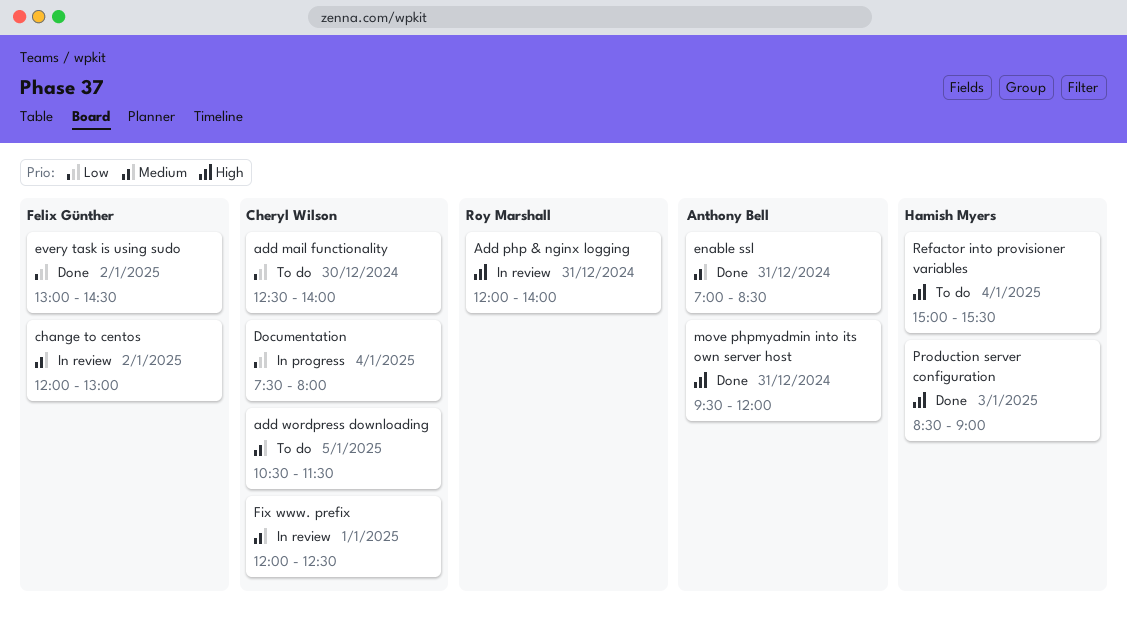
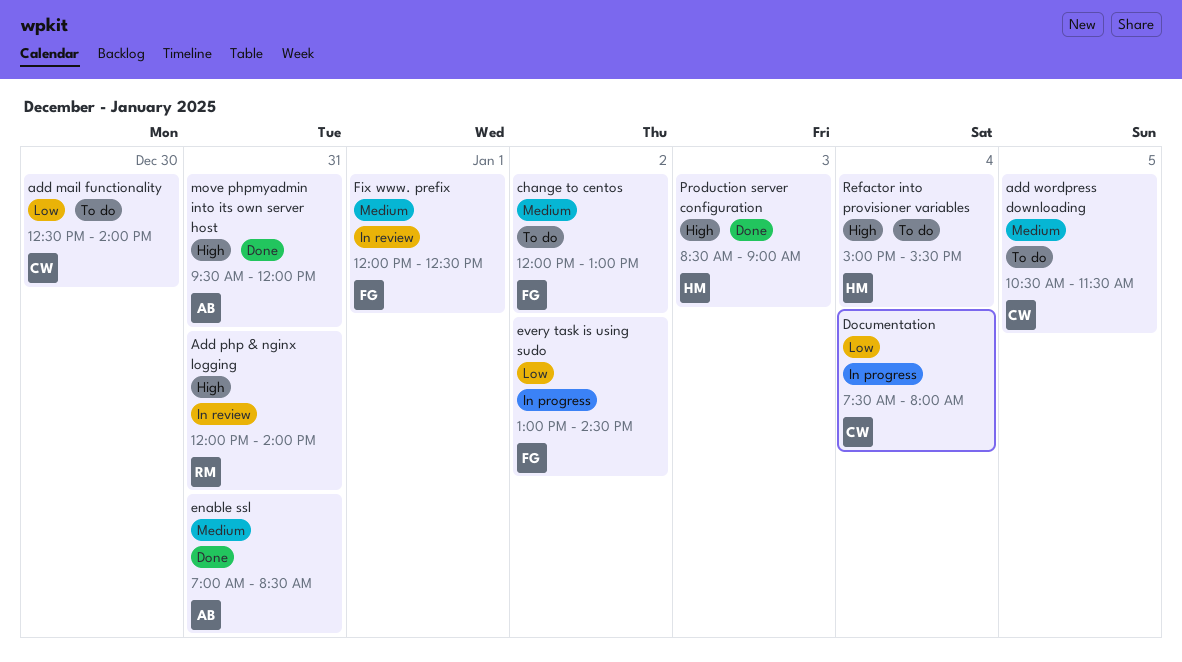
change to centos, status: In review -> To do
every task is using sudo, status: Done -> In progress
Fix www. prefix, owner: Cheryl Wilson -> Felix Günther

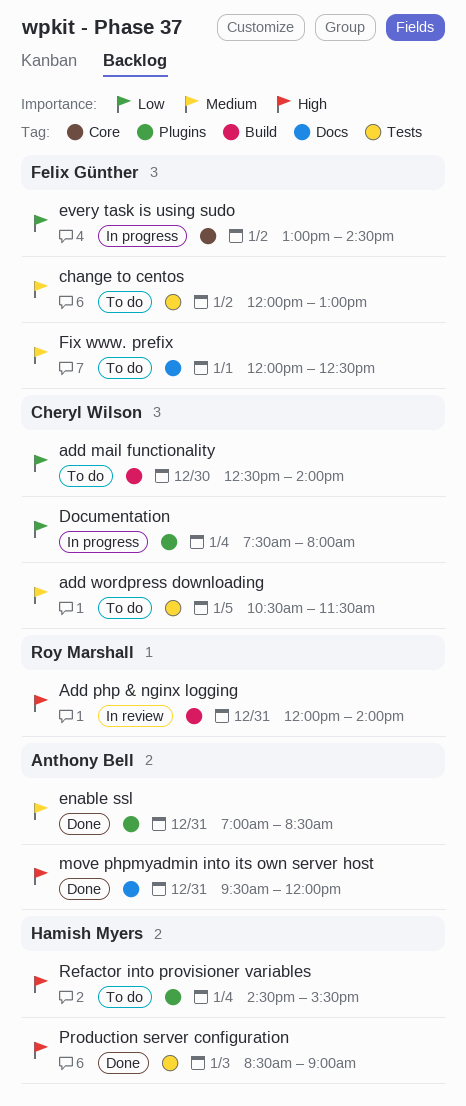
Fix www. prefix, status: In review -> To do
Refactor into provisioner variables, begins: 15:00 -> 14:30

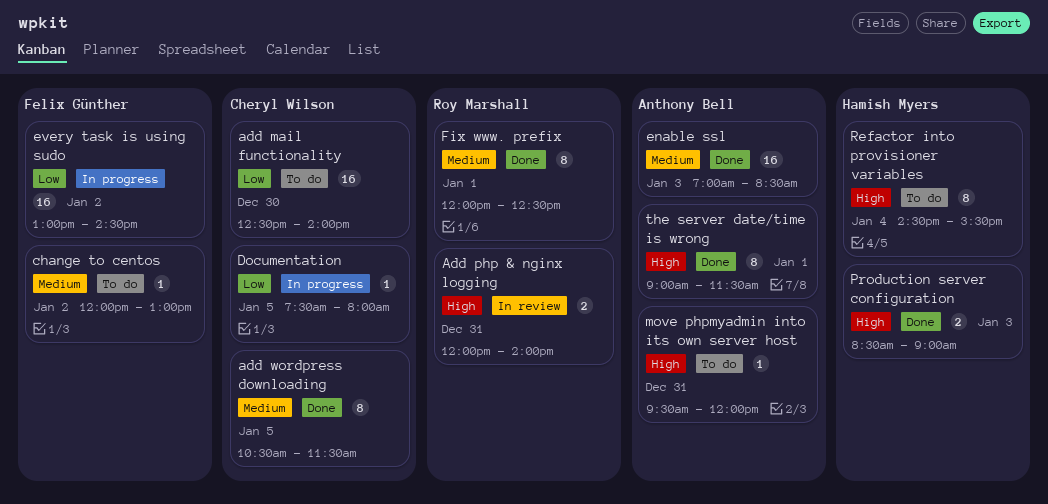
add wordpress downloading, status: To do -> Done
Documentation, day: Jan 4 -> Jan 5
enable ssl, day: Dec 31 -> Jan 3
Fix www. prefix, status: To do -> Done
Fix www. prefix, owner: Felix Günther -> Roy Marshall
move phpmyadmin into its own server host, status: Done -> To do
the server date/time is wrong: none -> present

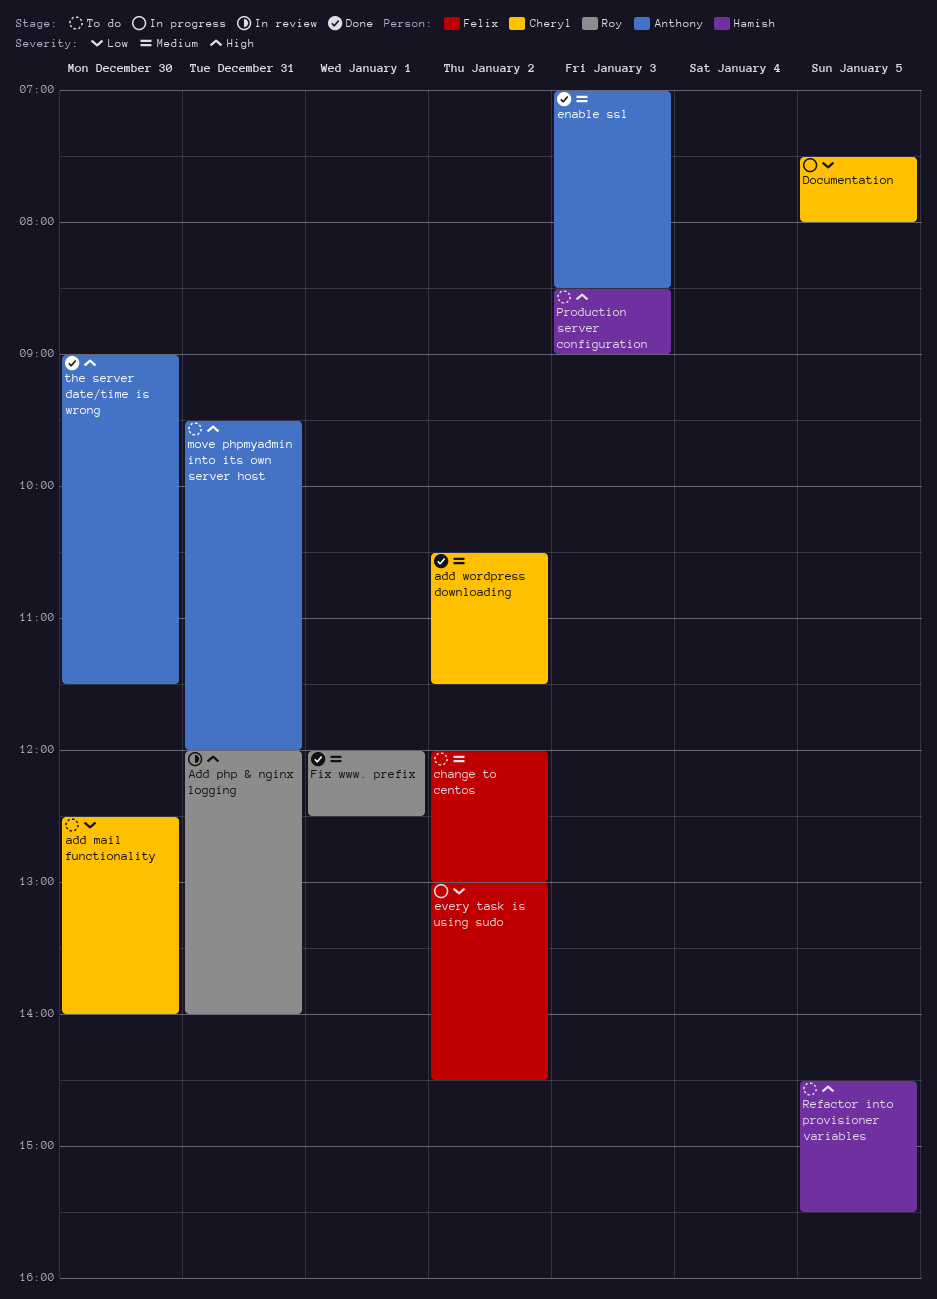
add wordpress downloading, day: Jan 5 -> Jan 2
Production server configuration, status: Done -> To do
Refactor into provisioner variables, day: Jan 4 -> Jan 5
the server date/time is wrong, day: Jan 1 -> Dec 30

